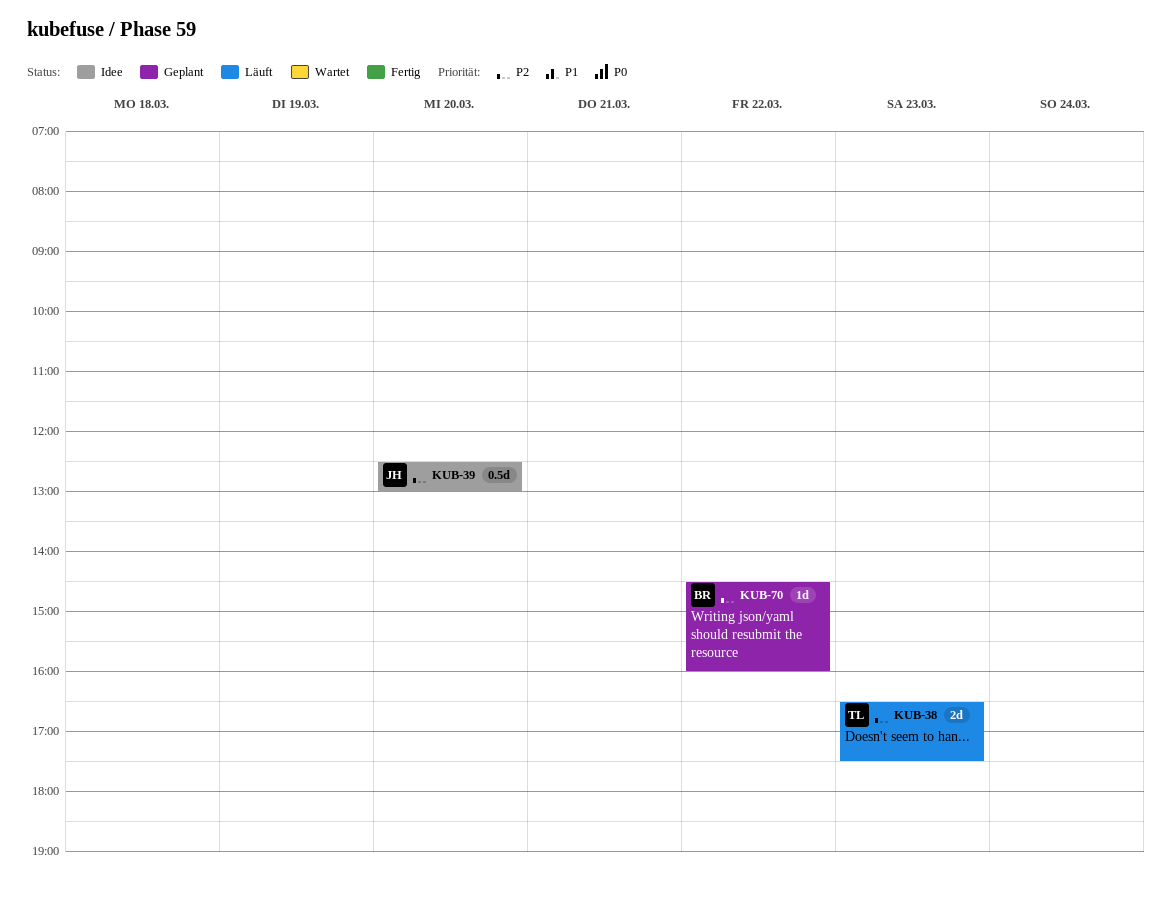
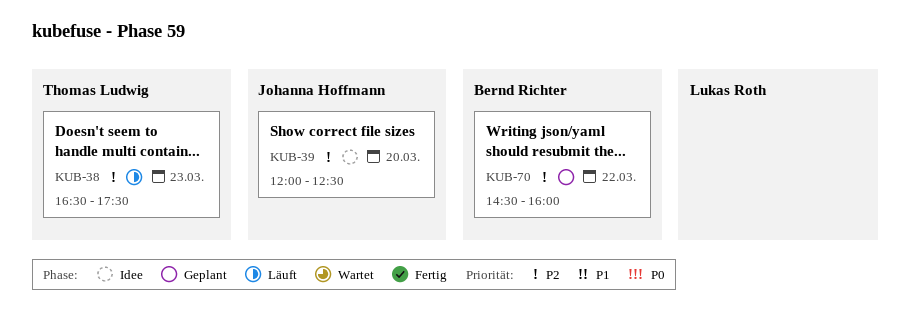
KUB-39, begins: 12:30 -> 12:00
KUB-39, ends: 13:00 -> 12:30

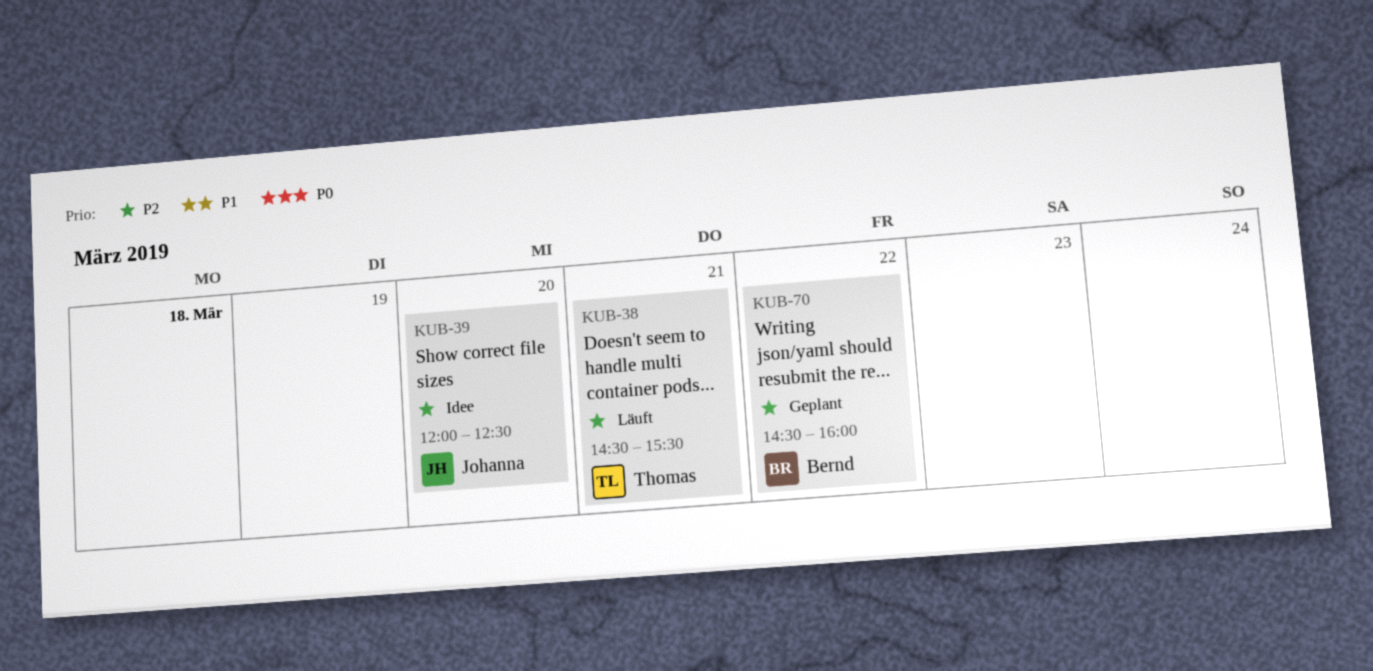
KUB-38, day: Mar 23 -> Mar 21
KUB-38, begins: 16:30 -> 14:30
KUB-38, ends: 17:30 -> 15:30

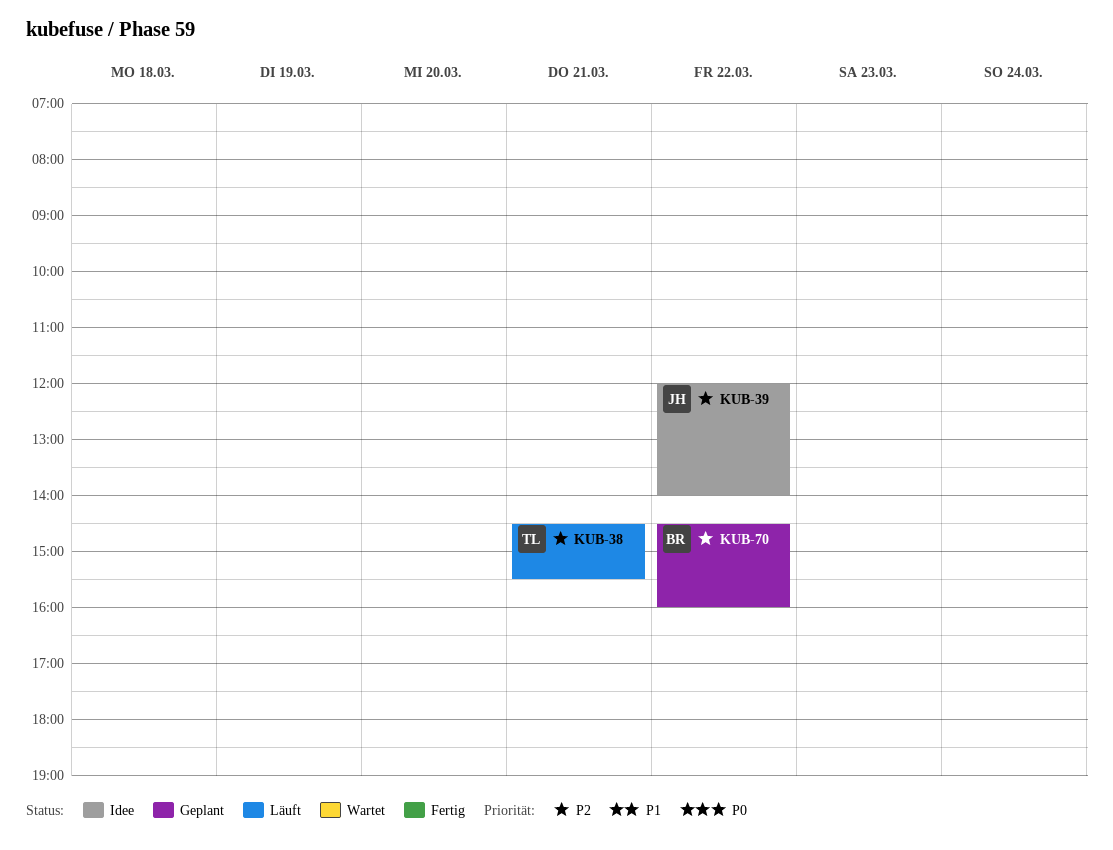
KUB-39, day: Mar 20 -> Mar 22
KUB-39, ends: 12:30 -> 14:00

